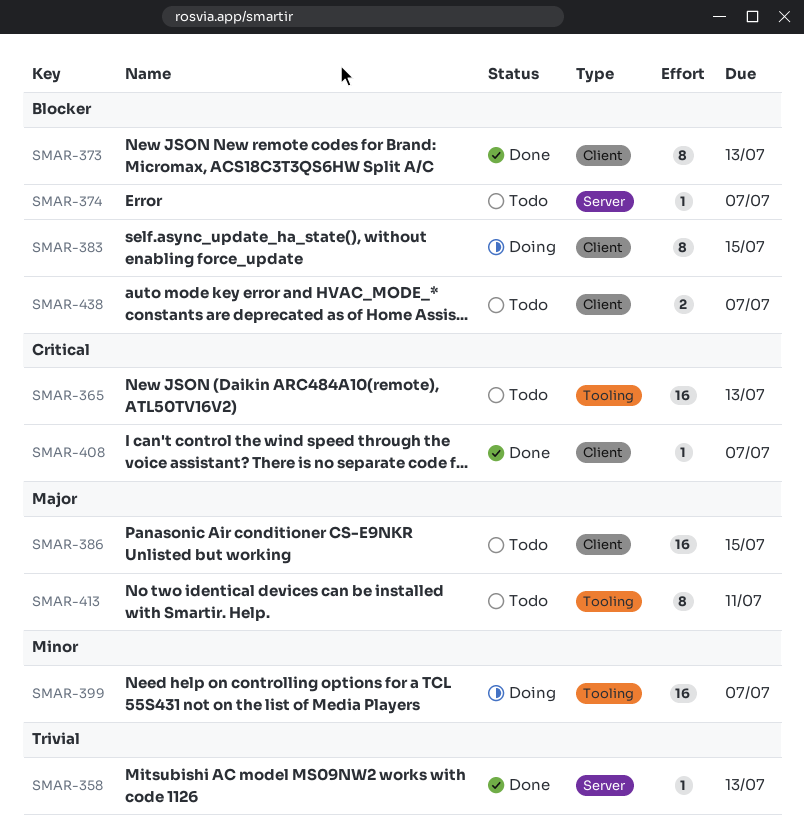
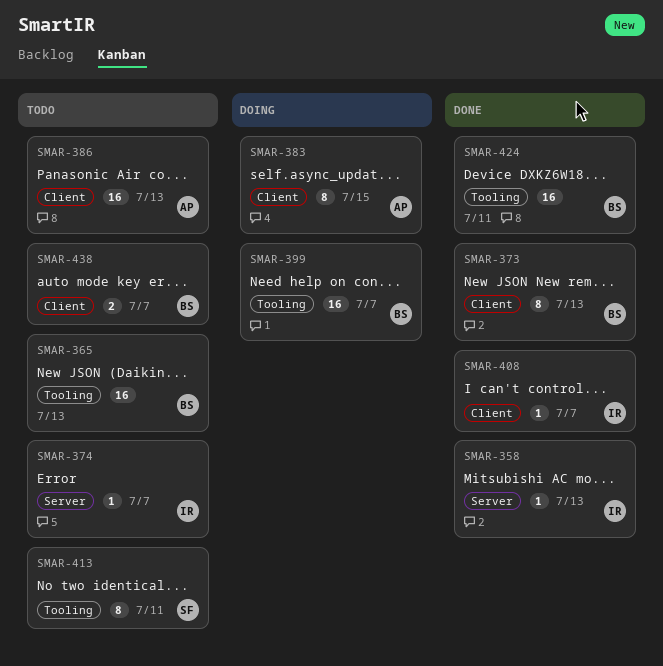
SMAR-386, due: Jul 15 -> Jul 13
SMAR-424: none -> present

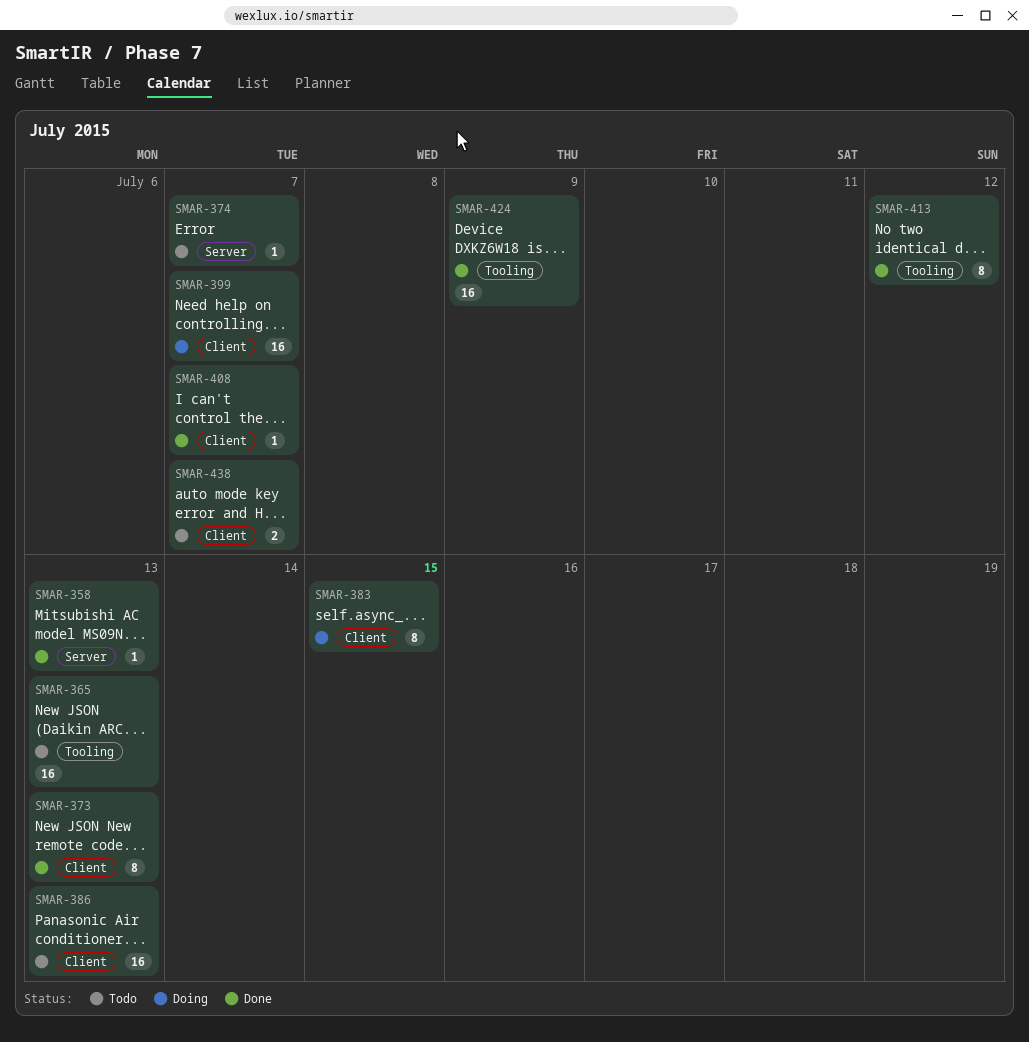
SMAR-399, label: Tooling -> Client
SMAR-413, status: Todo -> Done
SMAR-413, due: Jul 11 -> Jul 12
SMAR-424, due: Jul 11 -> Jul 9

